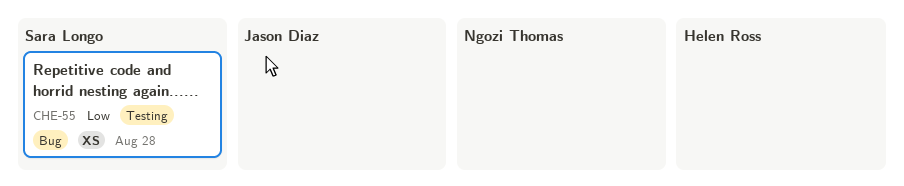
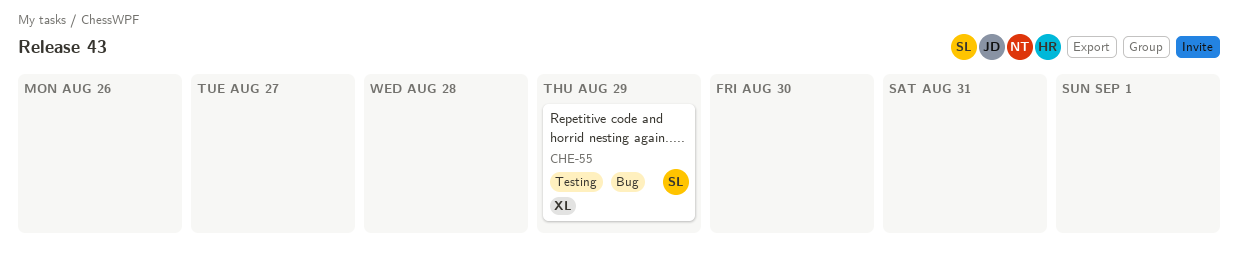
CHE-55, estimate: XS -> XL
CHE-55, due: Aug 28 -> Aug 29

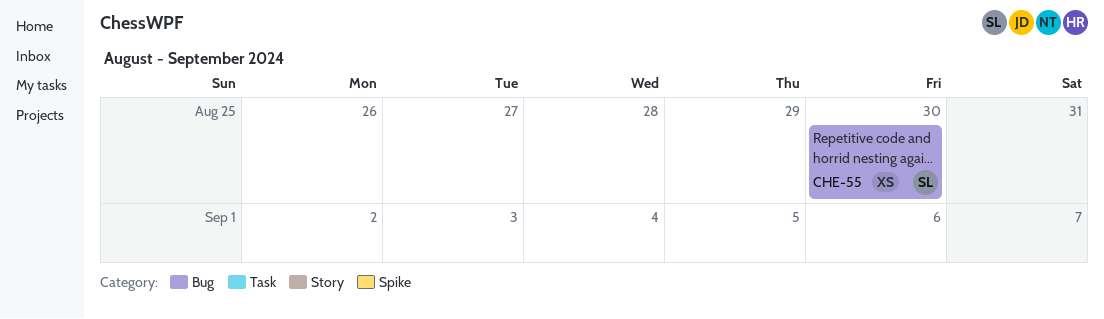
CHE-55, estimate: XL -> XS
CHE-55, due: Aug 29 -> Aug 30

